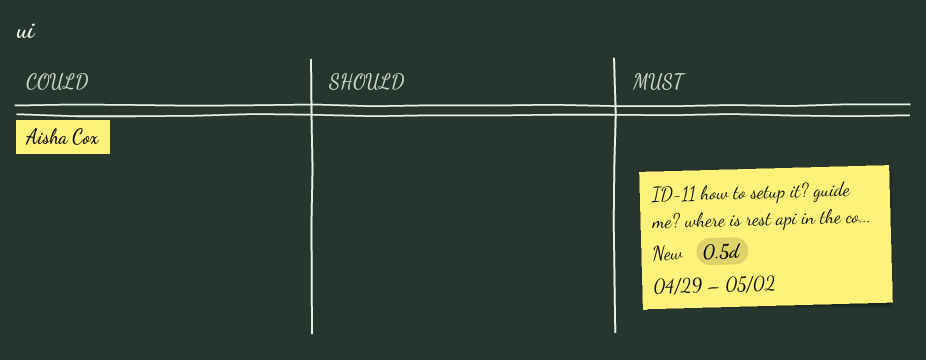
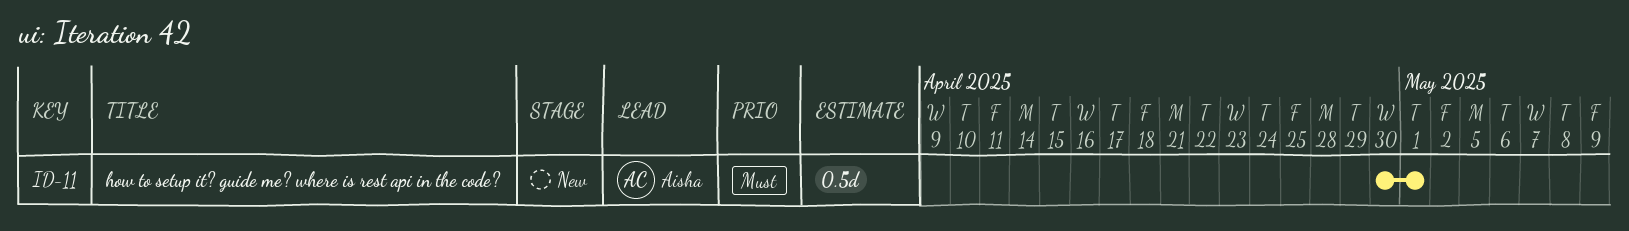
ID-11, start: Apr 29 -> Apr 30
ID-11, due: May 2 -> May 1

